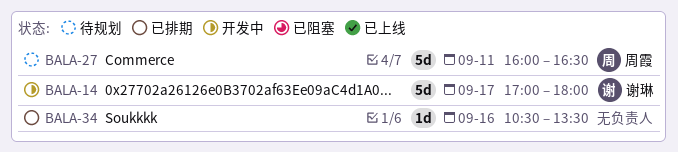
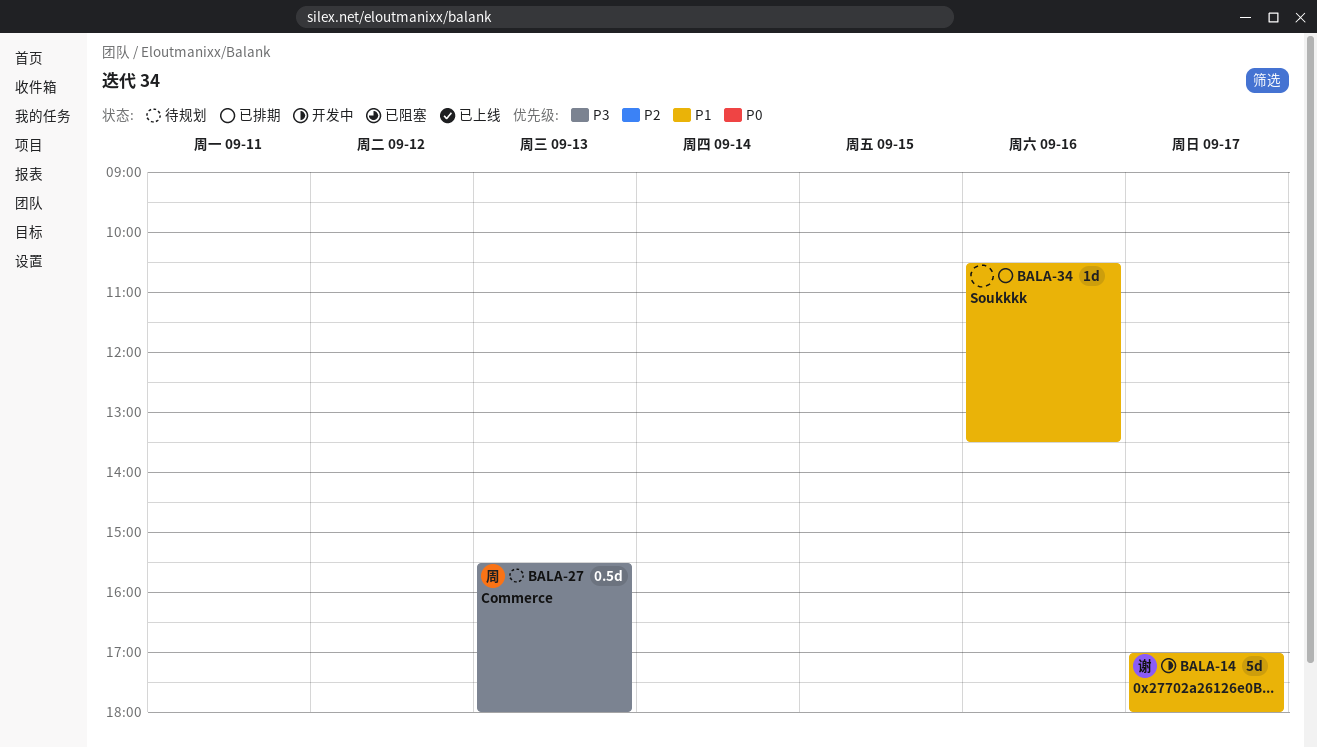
BALA-27, estimate: 5d -> 0.5d
BALA-27, day: Sep 11 -> Sep 13
BALA-27, begins: 16:00 -> 15:30
BALA-27, ends: 16:30 -> 18:00

